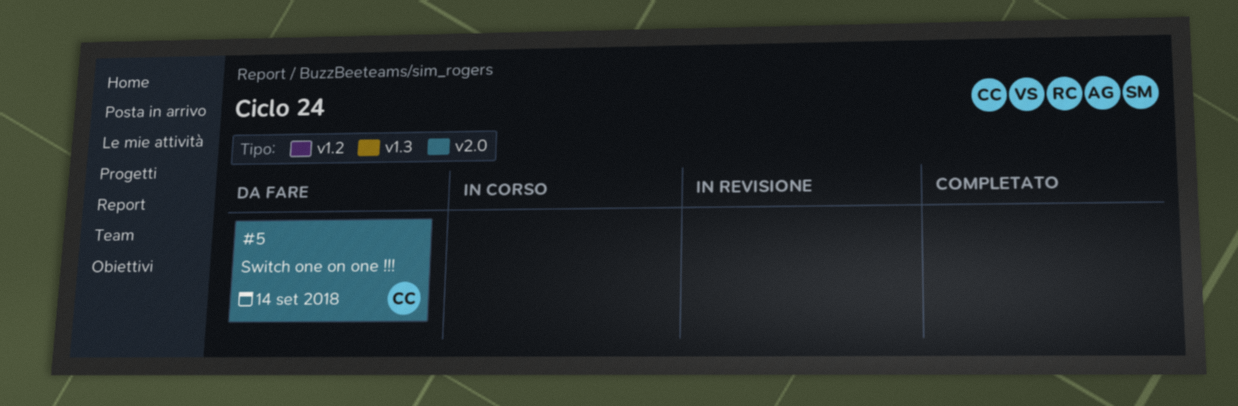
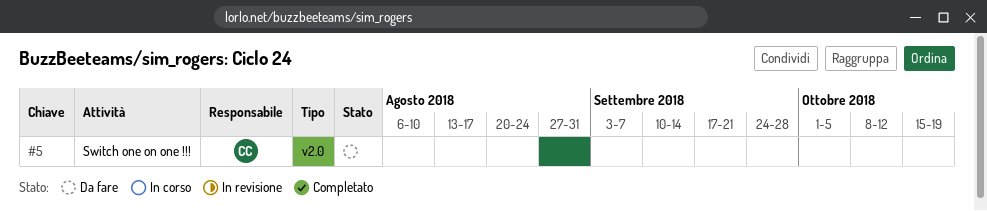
#5, due: Sep 14 -> Aug 31

